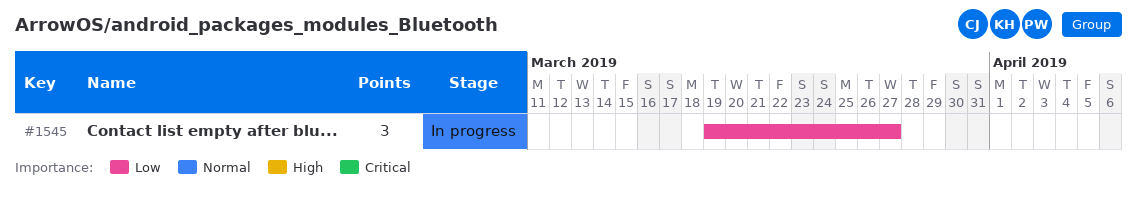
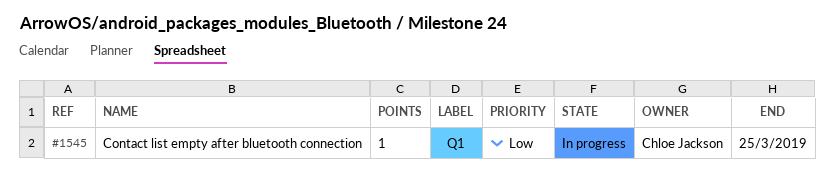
#1545, estimate: 3 -> 1
#1545, due: Mar 27 -> Mar 25

